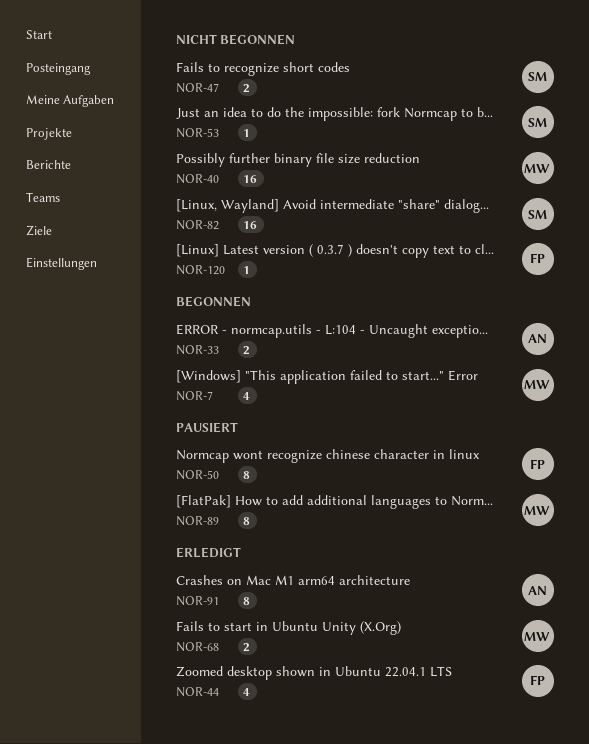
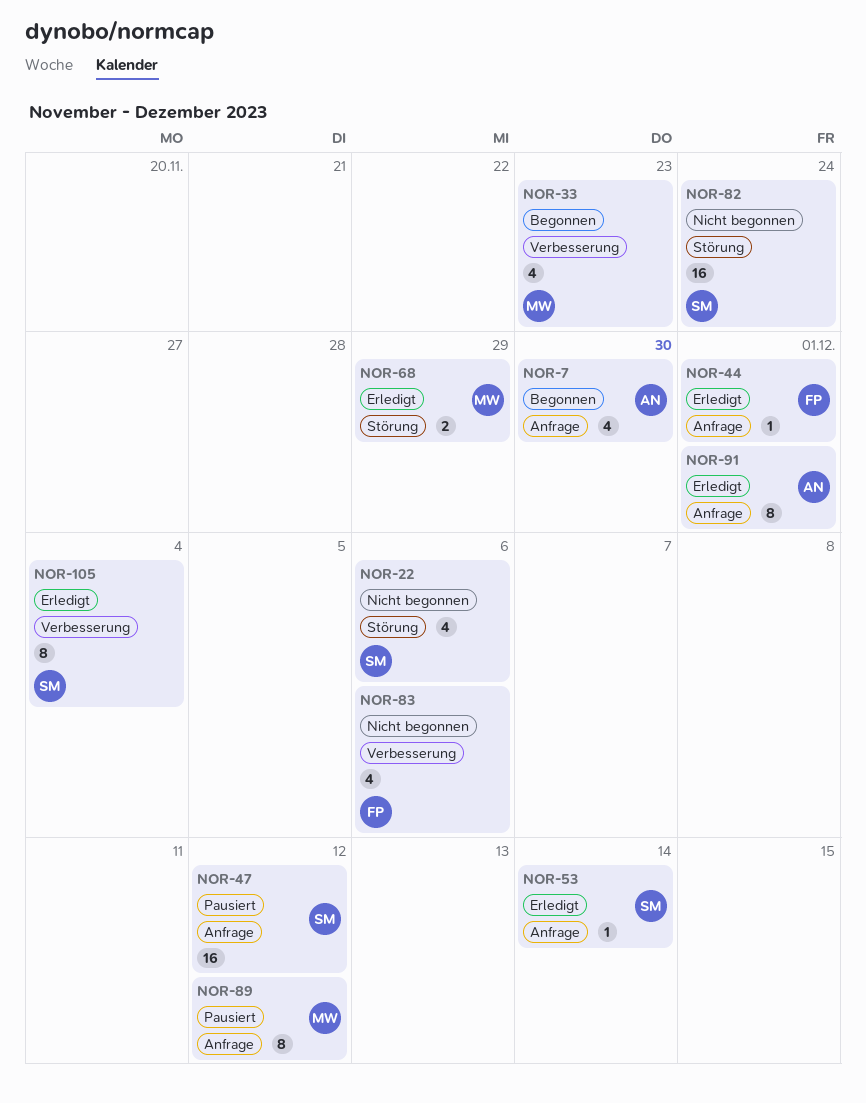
NOR-7, owner: MW -> AN
NOR-22: none -> present
NOR-33, owner: AN -> MW
NOR-33, estimate: 2 -> 4
NOR-40: present -> none
NOR-44, estimate: 4 -> 1
NOR-47, status: Nicht begonnen -> Pausiert
NOR-47, estimate: 2 -> 16
NOR-50: present -> none
NOR-53, status: Nicht begonnen -> Erledigt
NOR-83: none -> present
NOR-105: none -> present
NOR-120: present -> none

